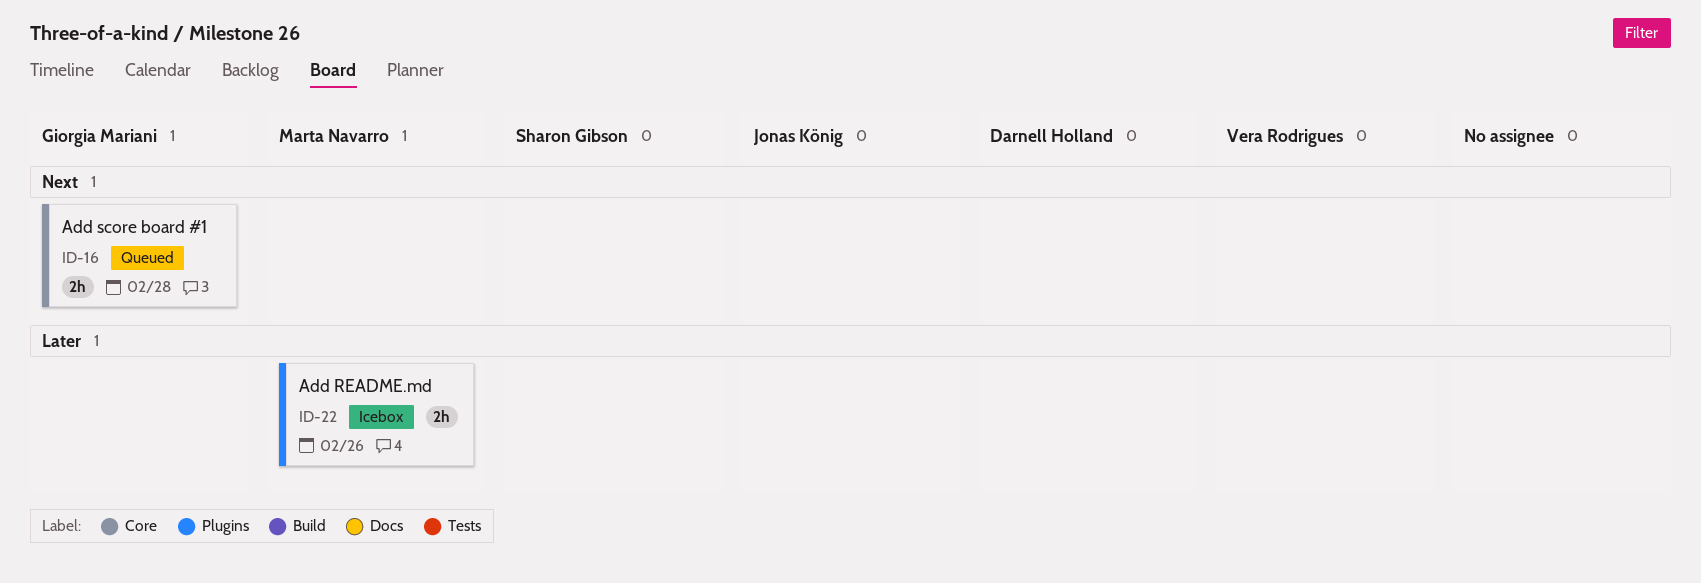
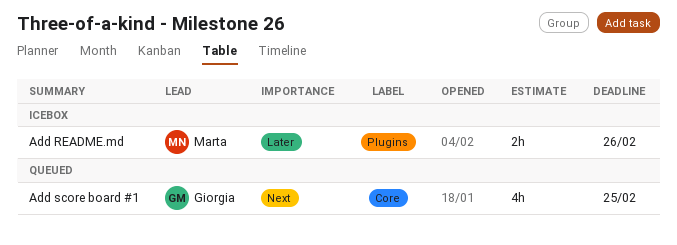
Add score board #1, estimate: 2h -> 4h
Add score board #1, due: Feb 28 -> Feb 25

